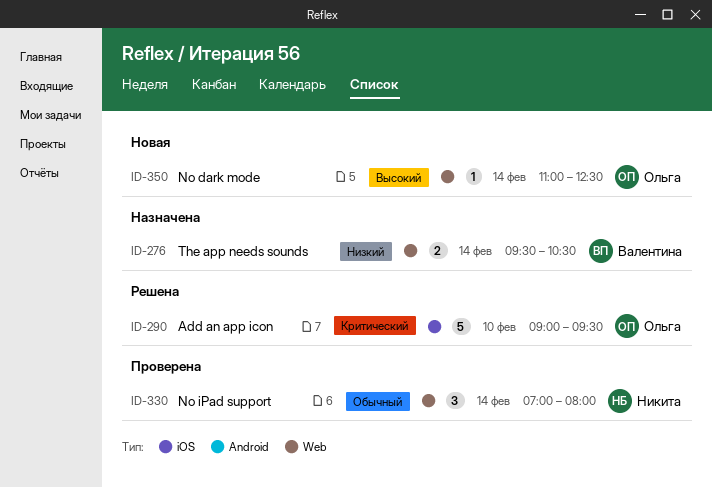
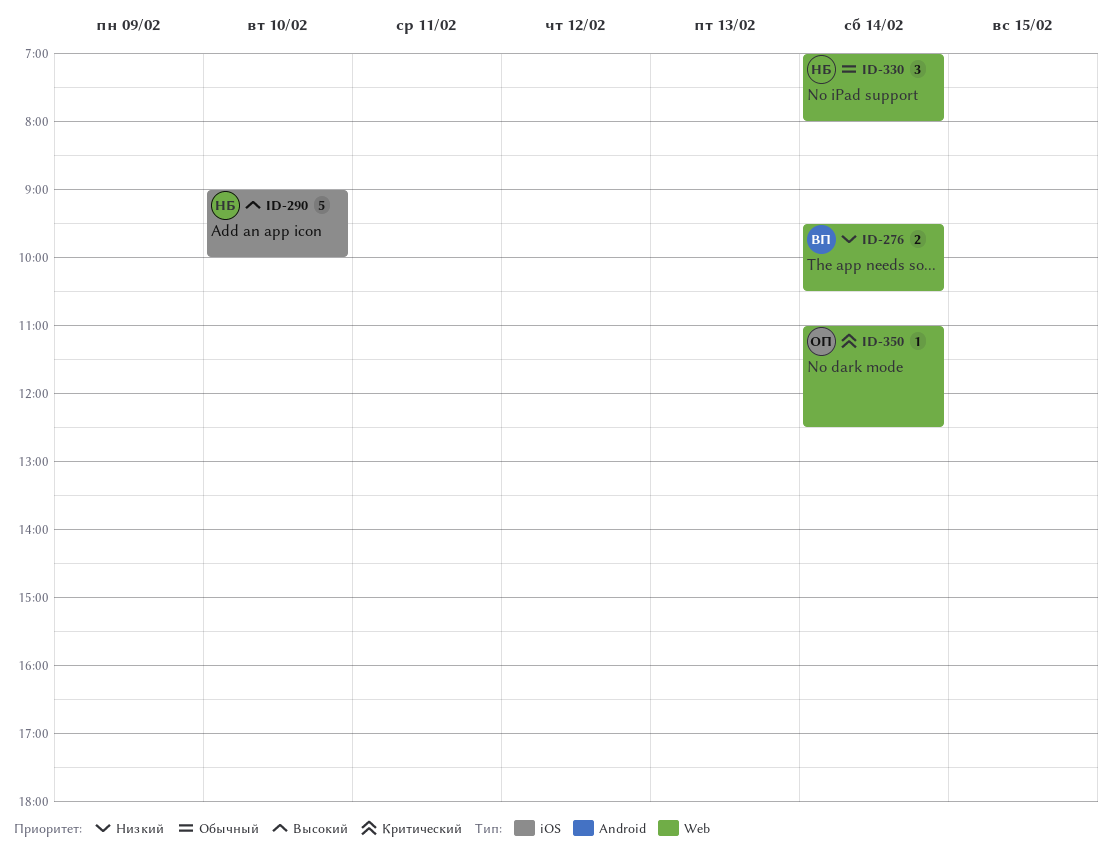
ID-290, owner: Ольга -> Никита
ID-290, priority: Критический -> Высокий
ID-290, ends: 09:30 -> 10:00
ID-350, priority: Высокий -> Критический

